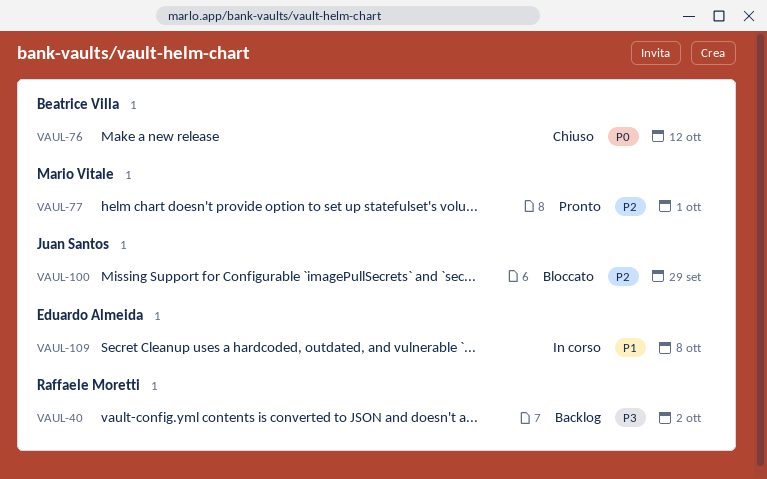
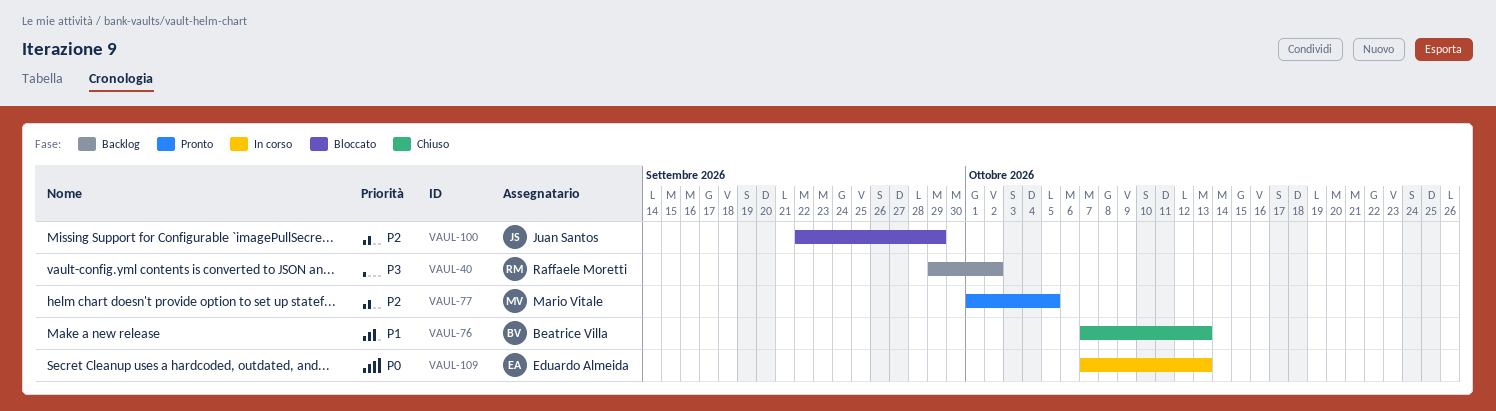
VAUL-76, priority: P0 -> P1
VAUL-76, due: Oct 12 -> Oct 13
VAUL-77, due: Oct 1 -> Oct 5
VAUL-109, priority: P1 -> P0
VAUL-109, due: Oct 8 -> Oct 13

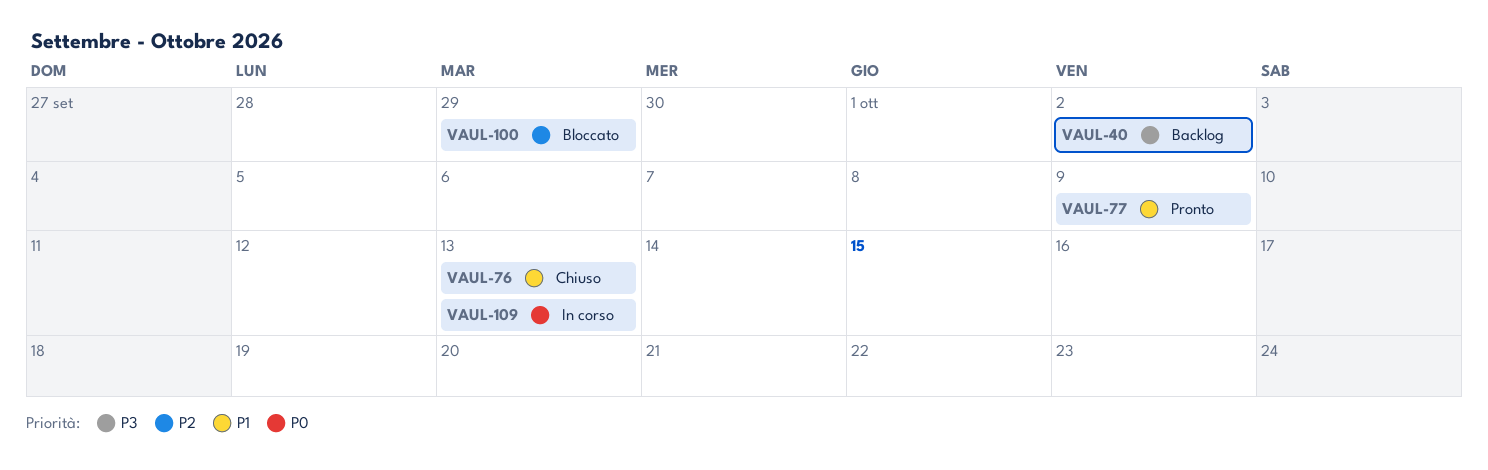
VAUL-77, priority: P2 -> P1
VAUL-77, due: Oct 5 -> Oct 9

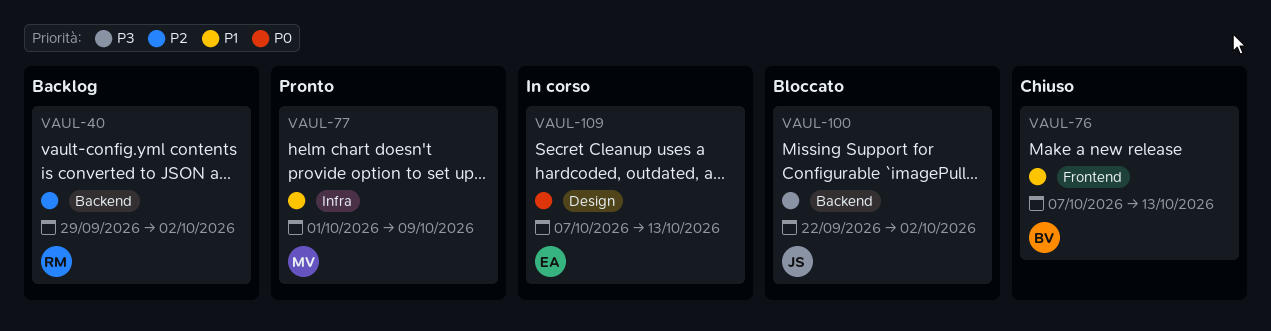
VAUL-40, priority: P3 -> P2
VAUL-100, priority: P2 -> P3
VAUL-100, due: Sep 29 -> Oct 2

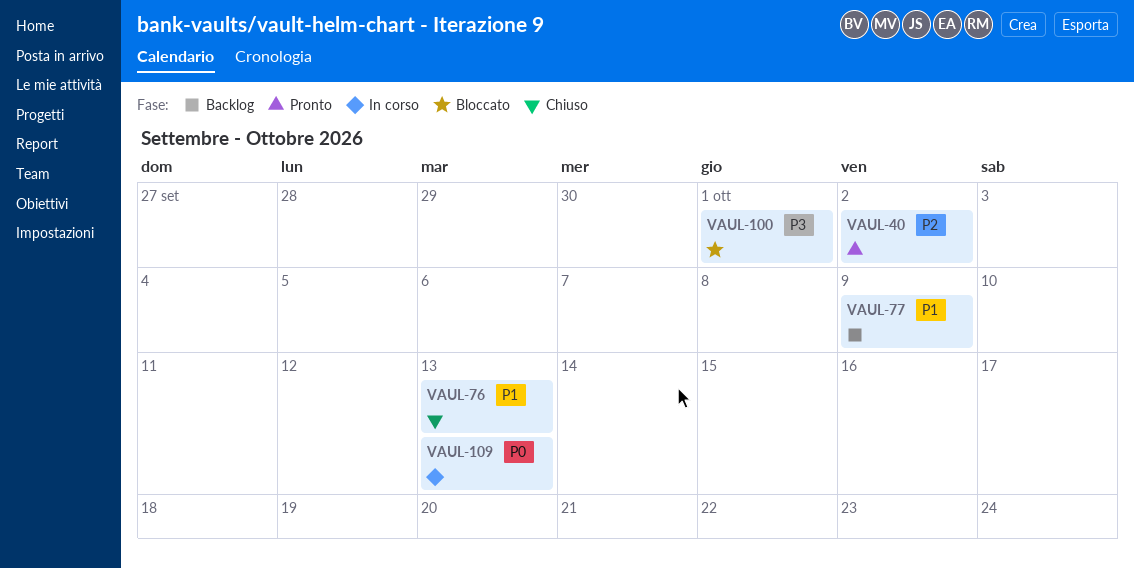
VAUL-40, status: Backlog -> Pronto
VAUL-77, status: Pronto -> Backlog
VAUL-100, due: Oct 2 -> Oct 1

